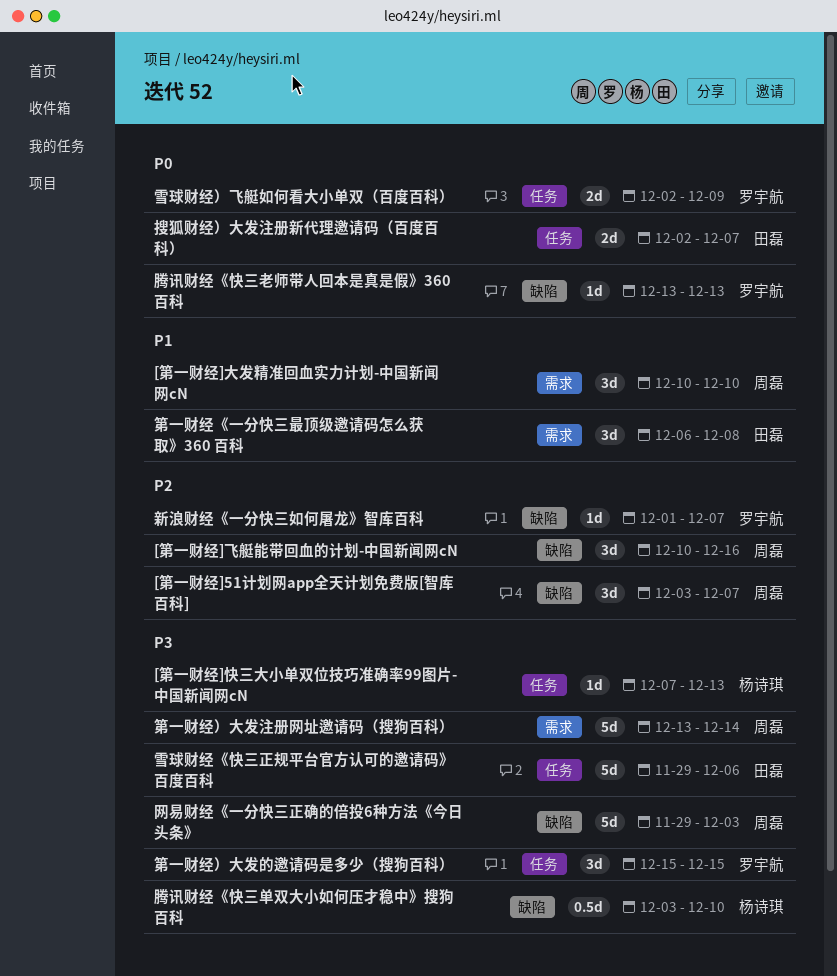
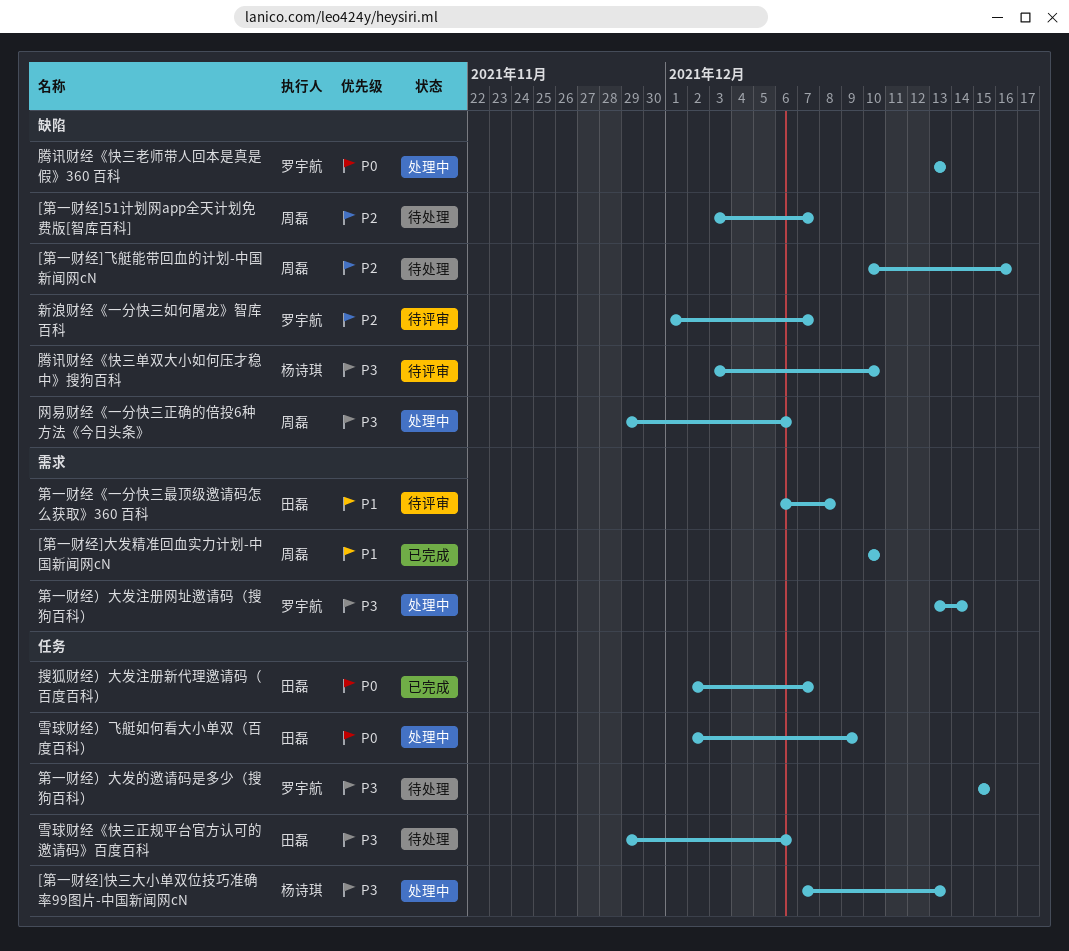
第一财经）大发注册网址邀请码（搜狗百科）, owner: 周磊 -> 罗宇航
网易财经《一分快三正确的倍投6种方法《今日头条》, due: Dec 3 -> Dec 6
雪球财经）飞艇如何看大小单双（百度百科）, owner: 罗宇航 -> 田磊

